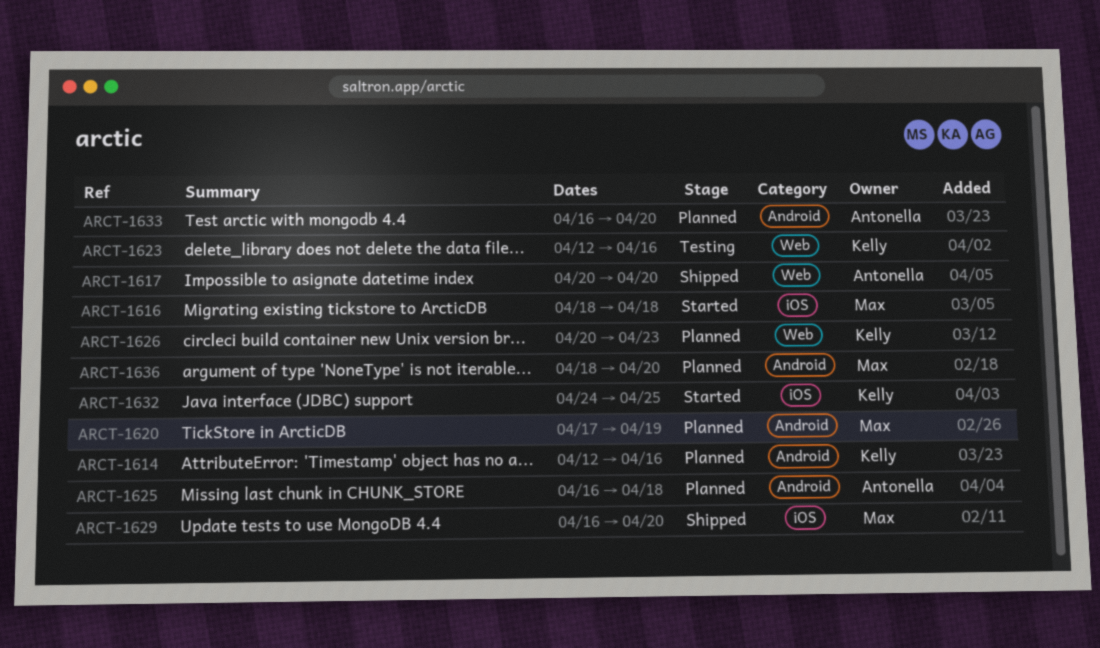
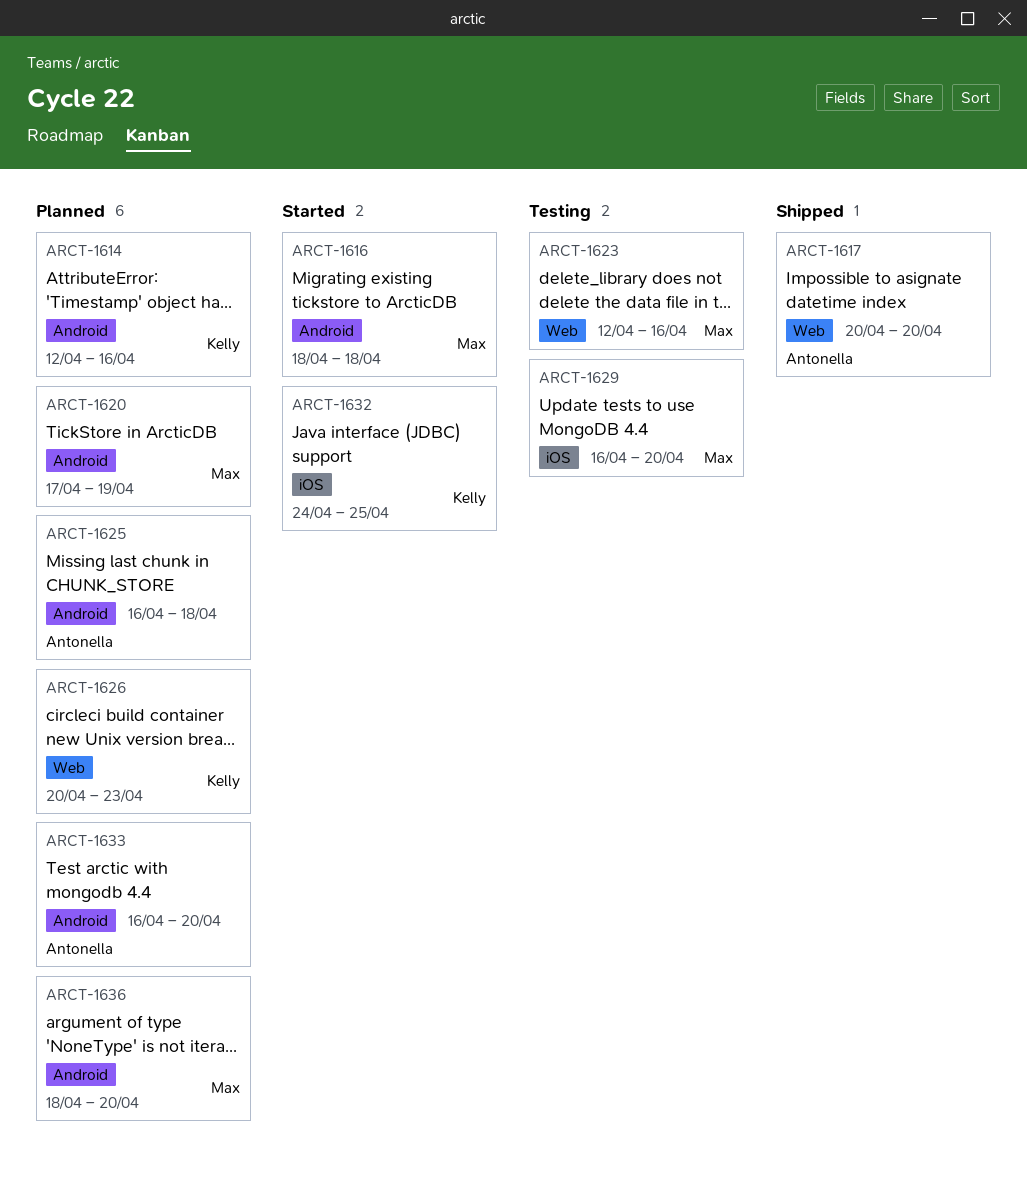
ARCT-1616, label: iOS -> Android
ARCT-1623, owner: Kelly -> Max
ARCT-1629, status: Shipped -> Testing

